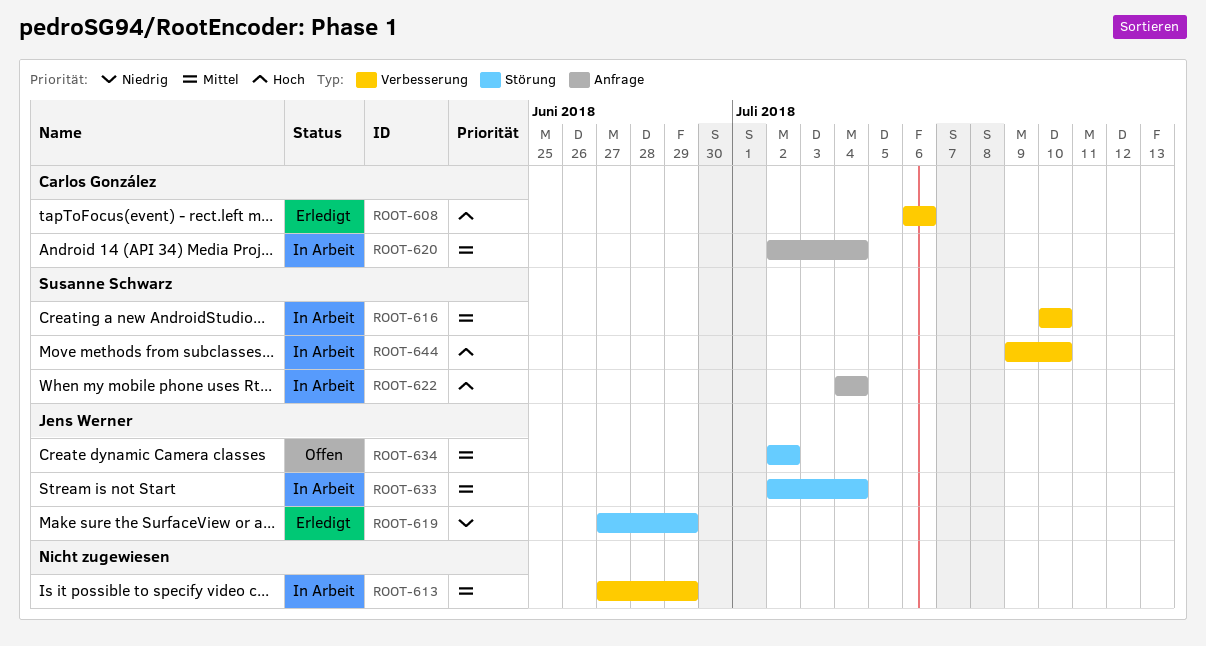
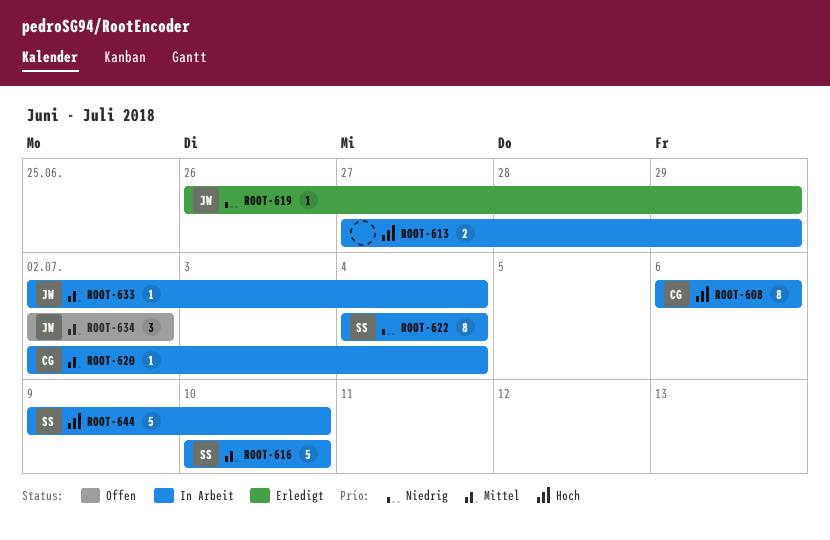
ROOT-608, status: Erledigt -> In Arbeit
ROOT-613, priority: Mittel -> Hoch
ROOT-619, start: Jun 27 -> Jun 26
ROOT-622, priority: Hoch -> Niedrig

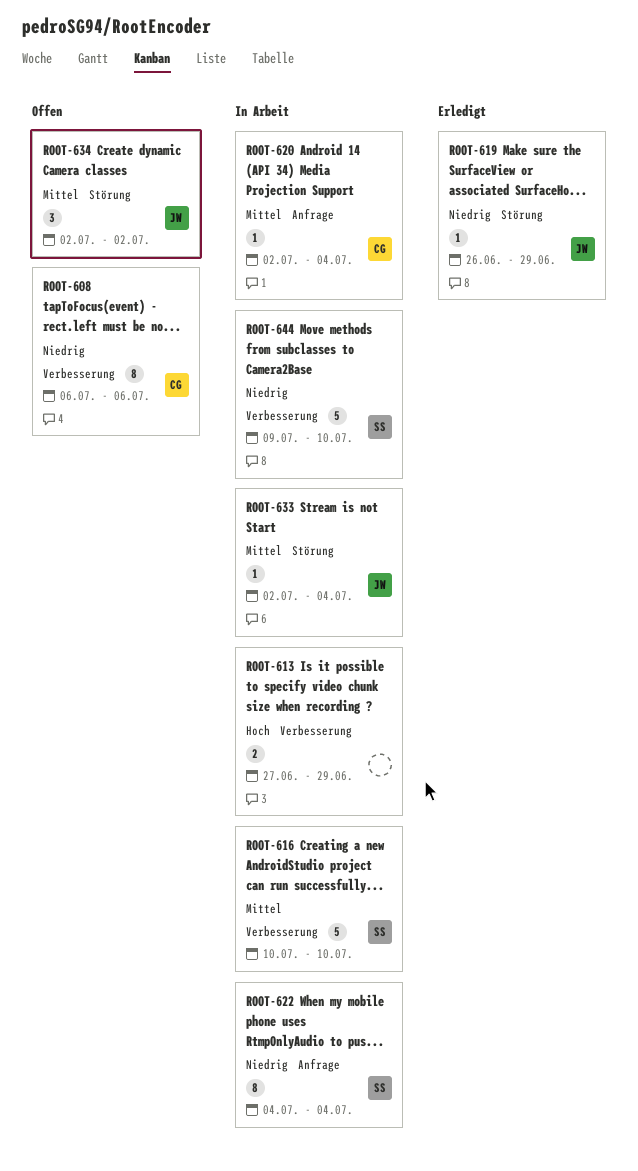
ROOT-608, status: In Arbeit -> Offen
ROOT-608, priority: Hoch -> Niedrig
ROOT-644, priority: Hoch -> Niedrig

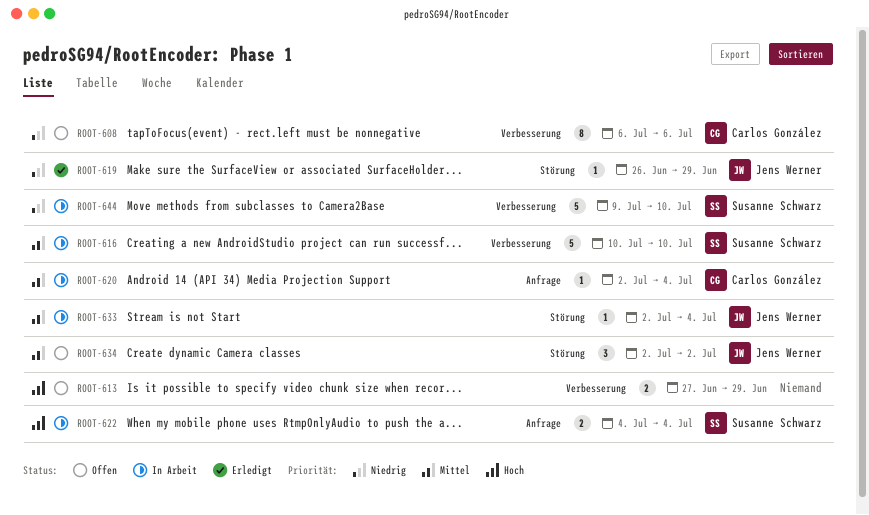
ROOT-613, status: In Arbeit -> Offen
ROOT-622, priority: Niedrig -> Hoch
ROOT-622, estimate: 8 -> 2

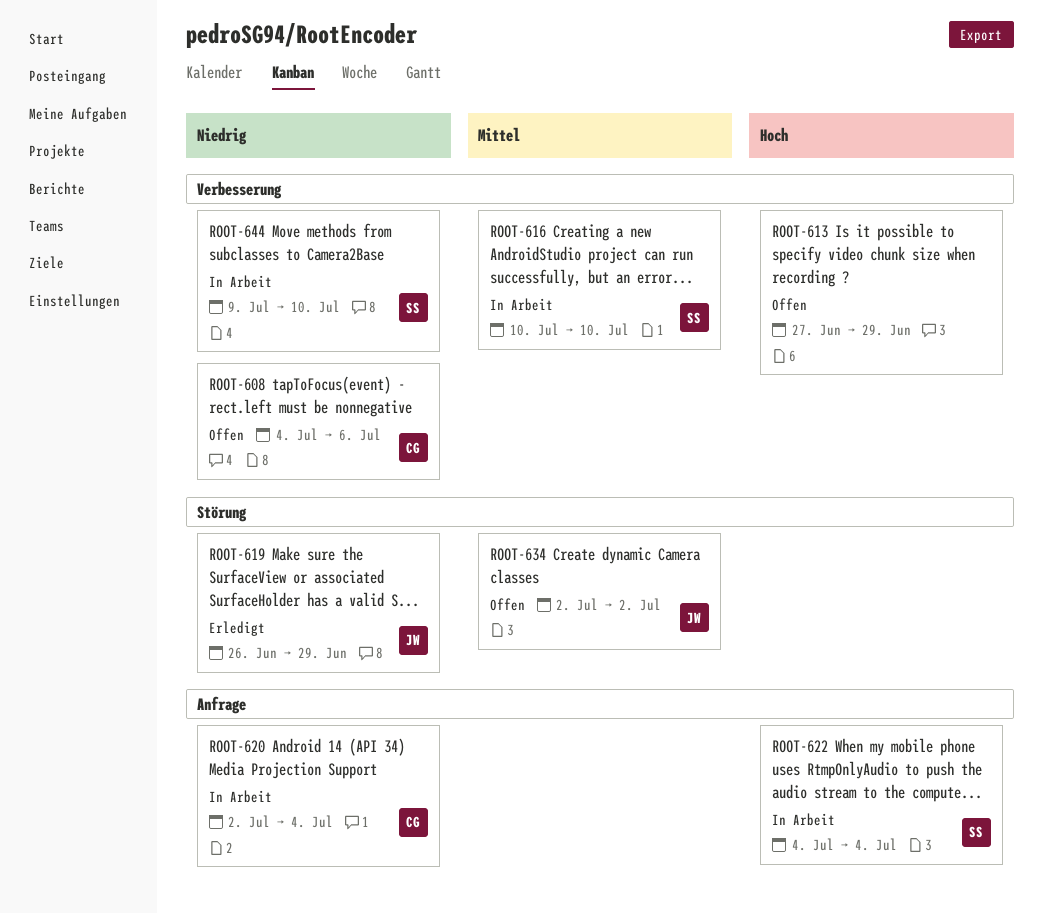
ROOT-608, start: Jul 6 -> Jul 4
ROOT-620, priority: Mittel -> Niedrig
ROOT-633: present -> none

